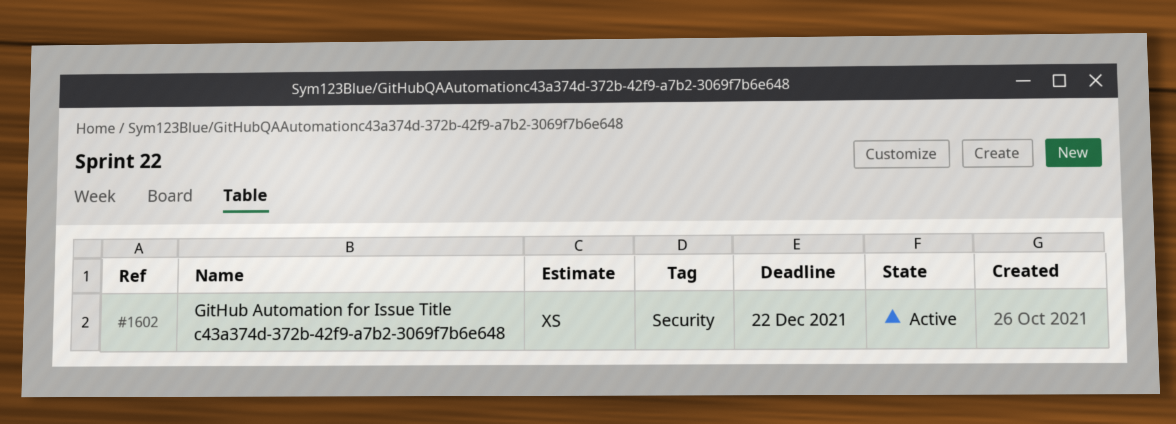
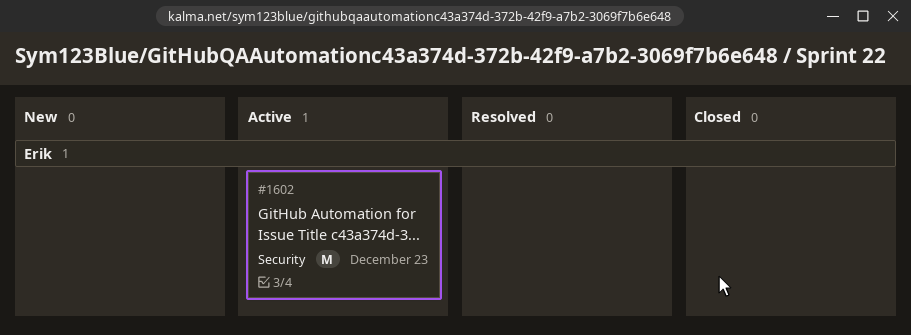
#1602, estimate: XS -> M
#1602, due: Dec 22 -> Dec 23

